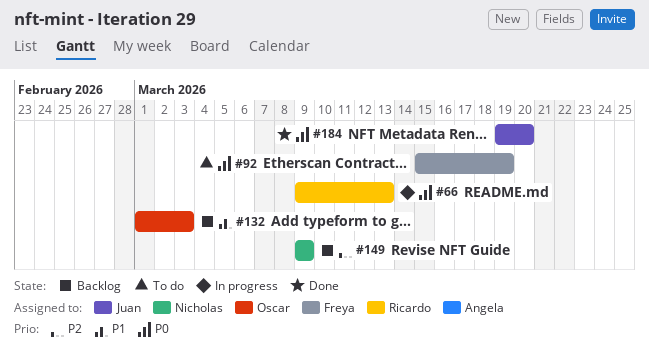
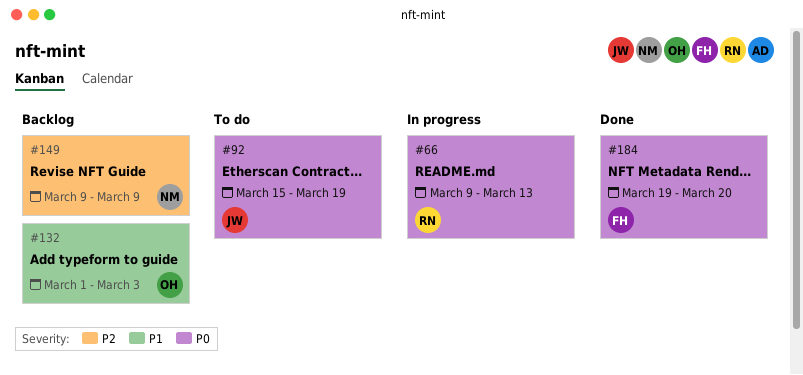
#92, owner: Freya -> Juan
#184, owner: Juan -> Freya

